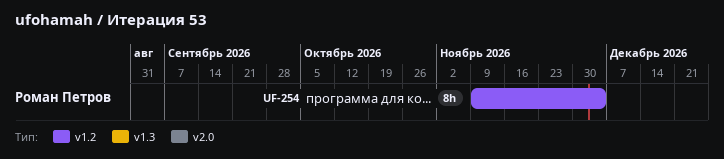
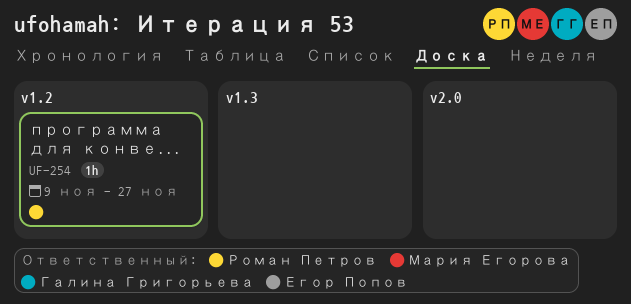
UF-254, estimate: 8h -> 1h
UF-254, due: Dec 4 -> Nov 27

